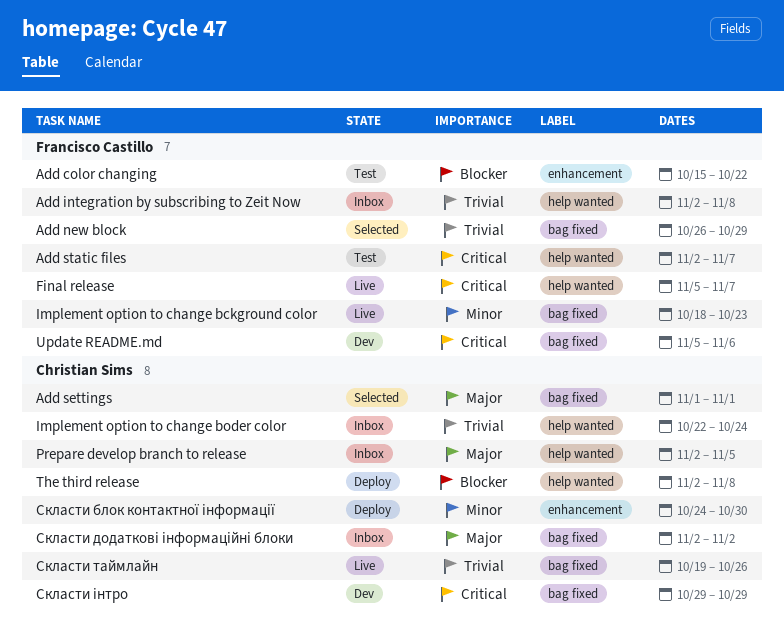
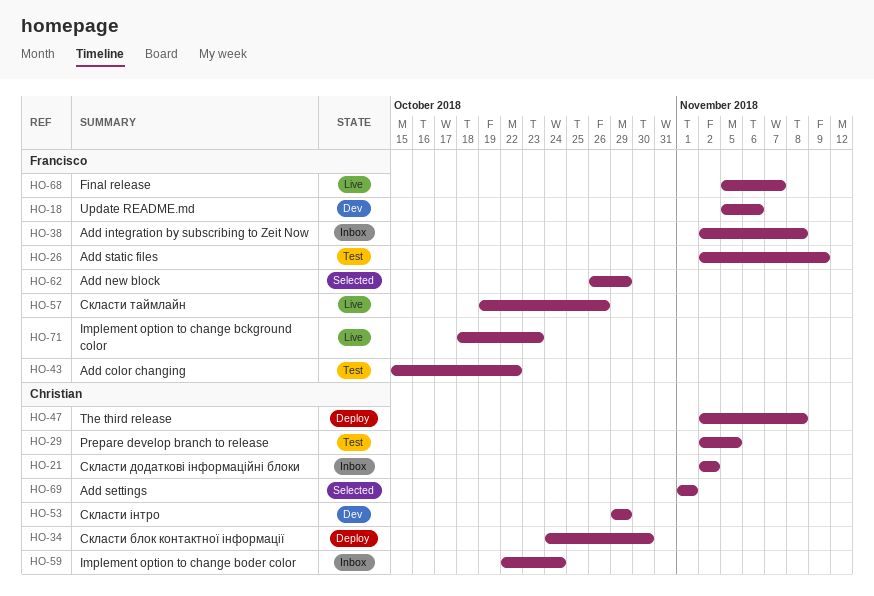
Add static files, due: Nov 7 -> Nov 9
Prepare develop branch to release, status: Inbox -> Test
Скласти таймлайн, owner: Christian Sims -> Francisco Castillo

